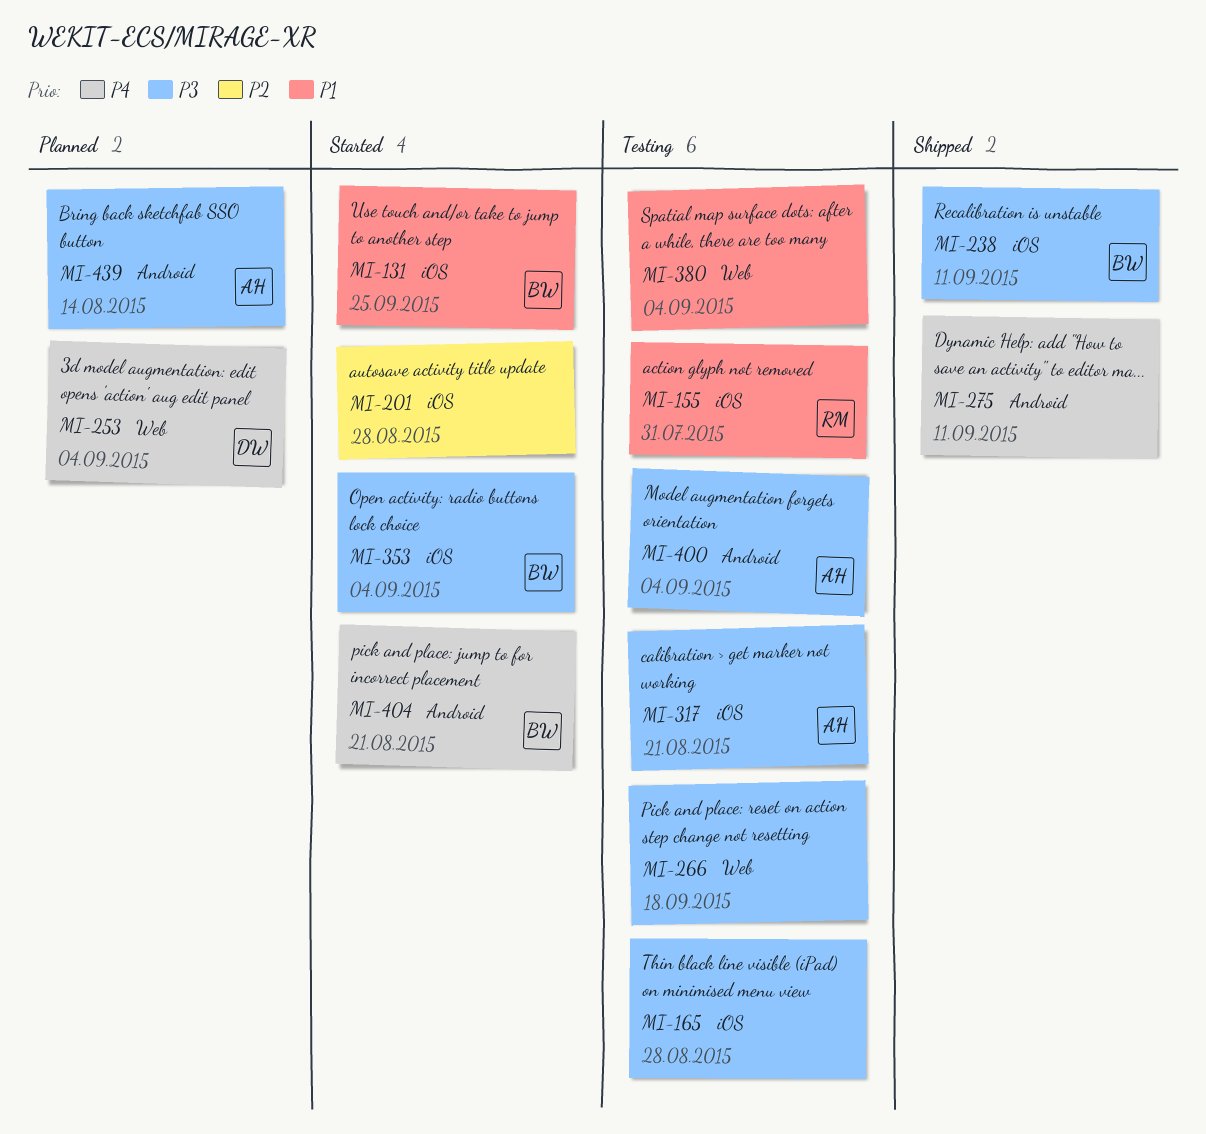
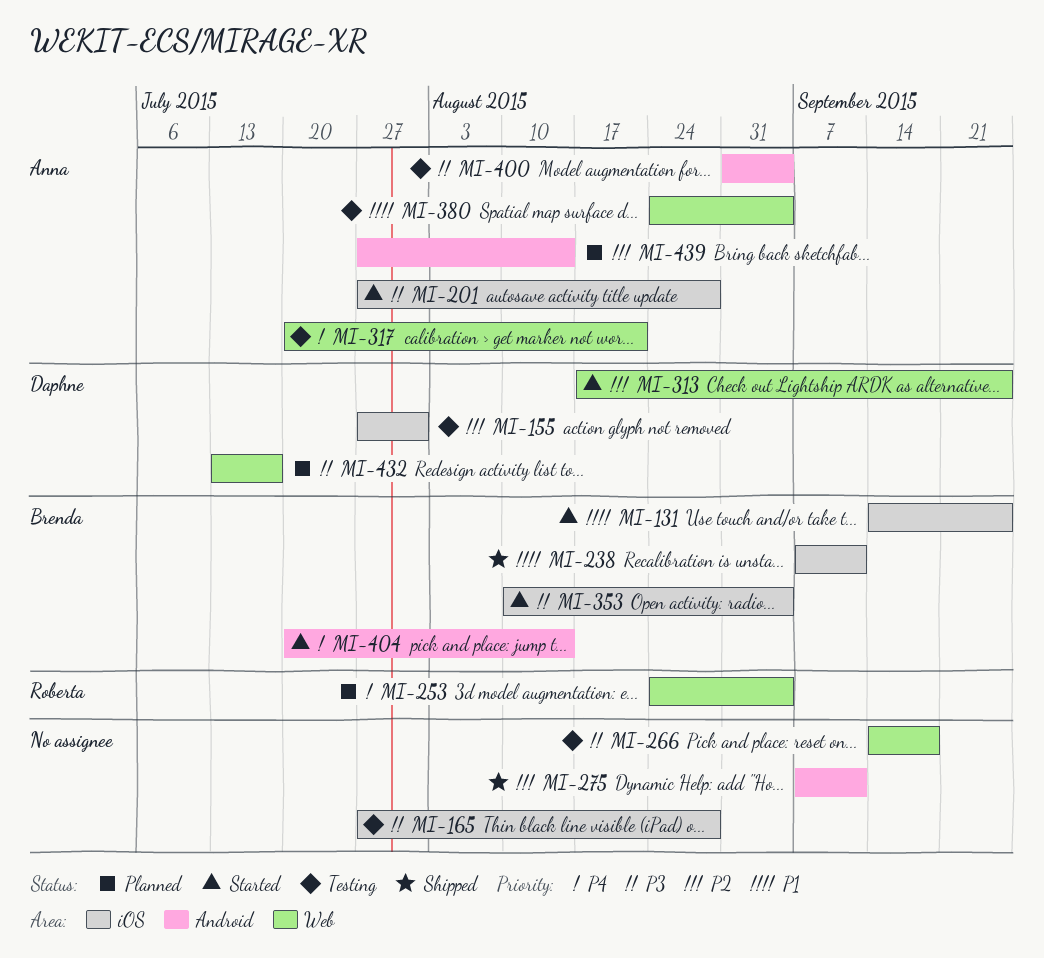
MI-155, owner: Roberta -> Daphne
MI-155, priority: P1 -> P2
MI-201, owner: none -> Anna
MI-201, priority: P2 -> P3
MI-238, priority: P3 -> P1
MI-253, owner: Daphne -> Roberta
MI-275, priority: P4 -> P2
MI-313: none -> present
MI-317, priority: P3 -> P4
MI-317, label: iOS -> Web
MI-380, owner: none -> Anna
MI-404, due: Aug 21 -> Aug 14
MI-432: none -> present
MI-439, priority: P3 -> P2

